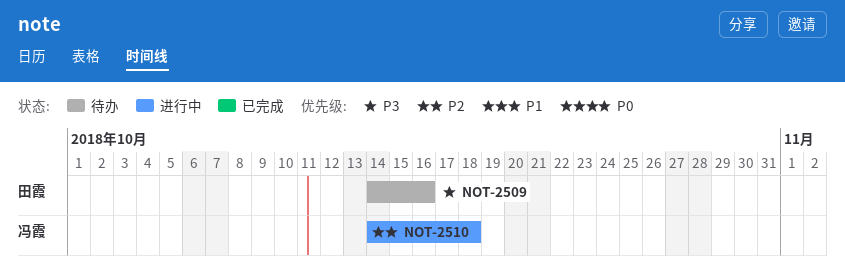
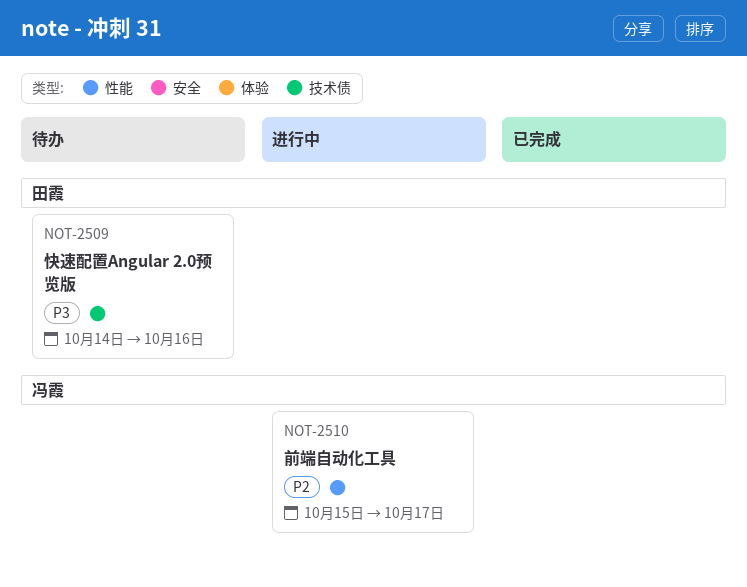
NOT-2510, start: Oct 14 -> Oct 15
NOT-2510, due: Oct 18 -> Oct 17

